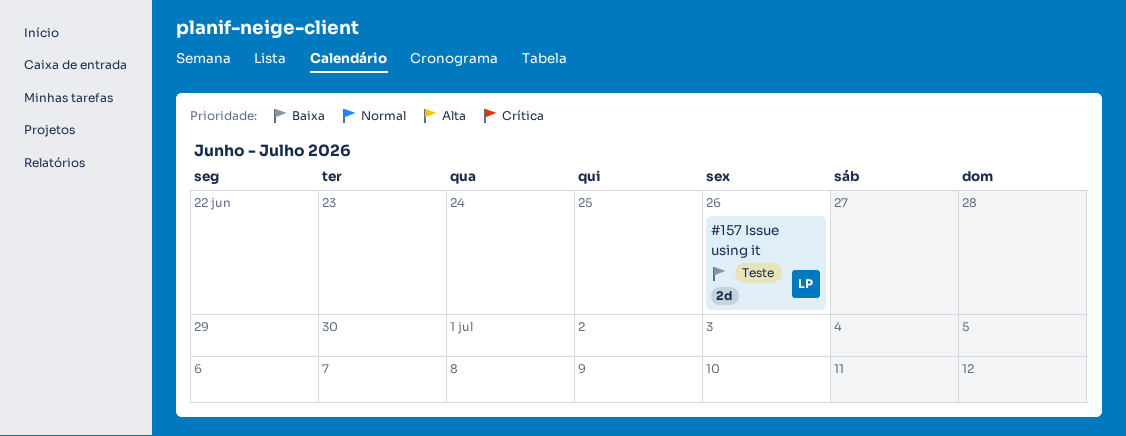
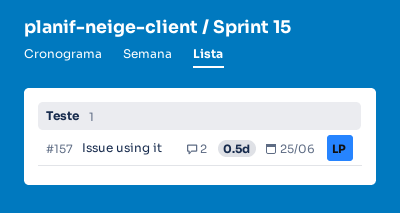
#157, estimate: 2d -> 0.5d
#157, due: Jun 26 -> Jun 25

